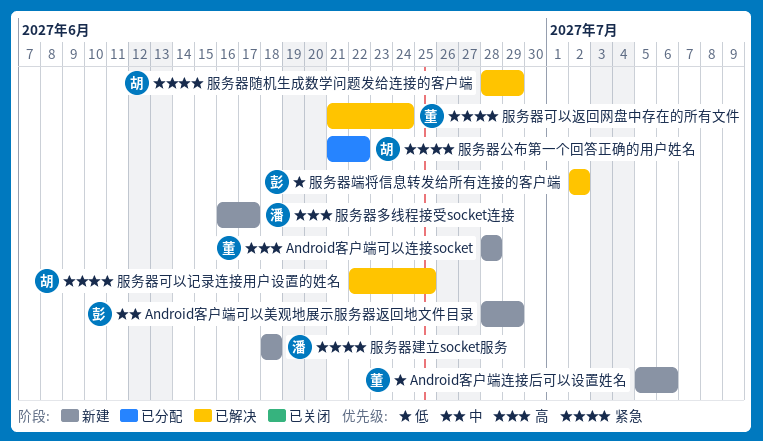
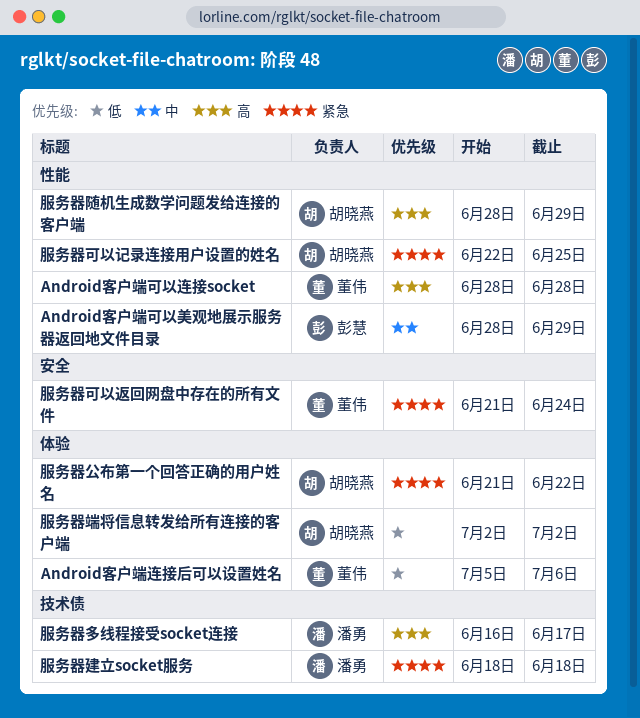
服务器端将信息转发给所有连接的客户端, owner: 彭慧 -> 胡晓燕
服务器随机生成数学问题发给连接的客户端, priority: 紧急 -> 高

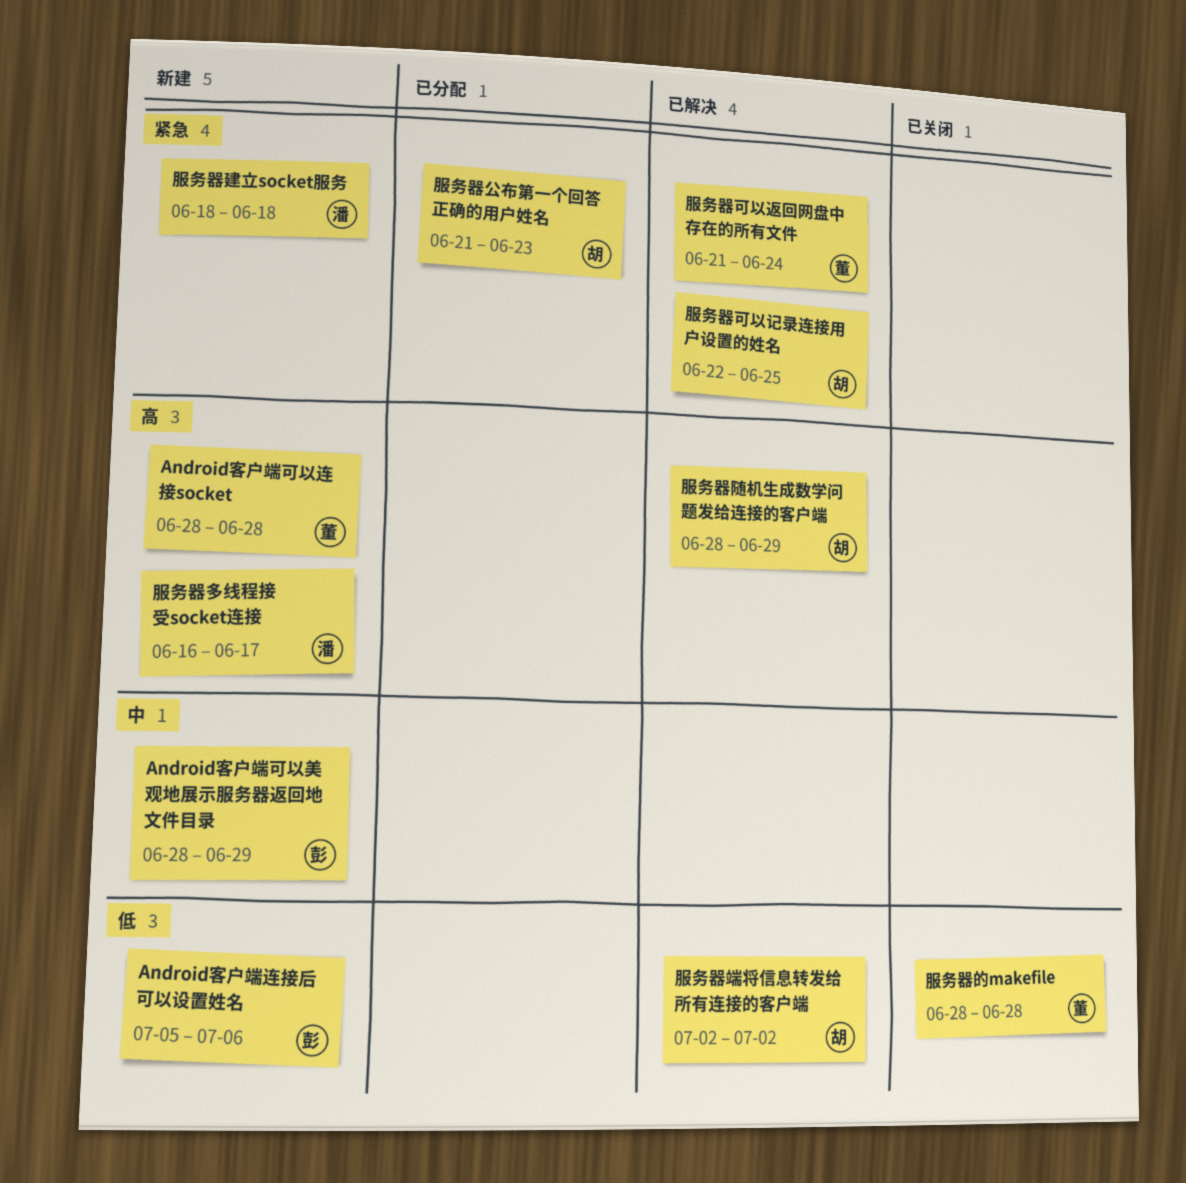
Android客户端连接后可以设置姓名, owner: 董伟 -> 彭慧
服务器公布第一个回答正确的用户姓名, due: Jun 22 -> Jun 23
服务器的makefile: none -> present

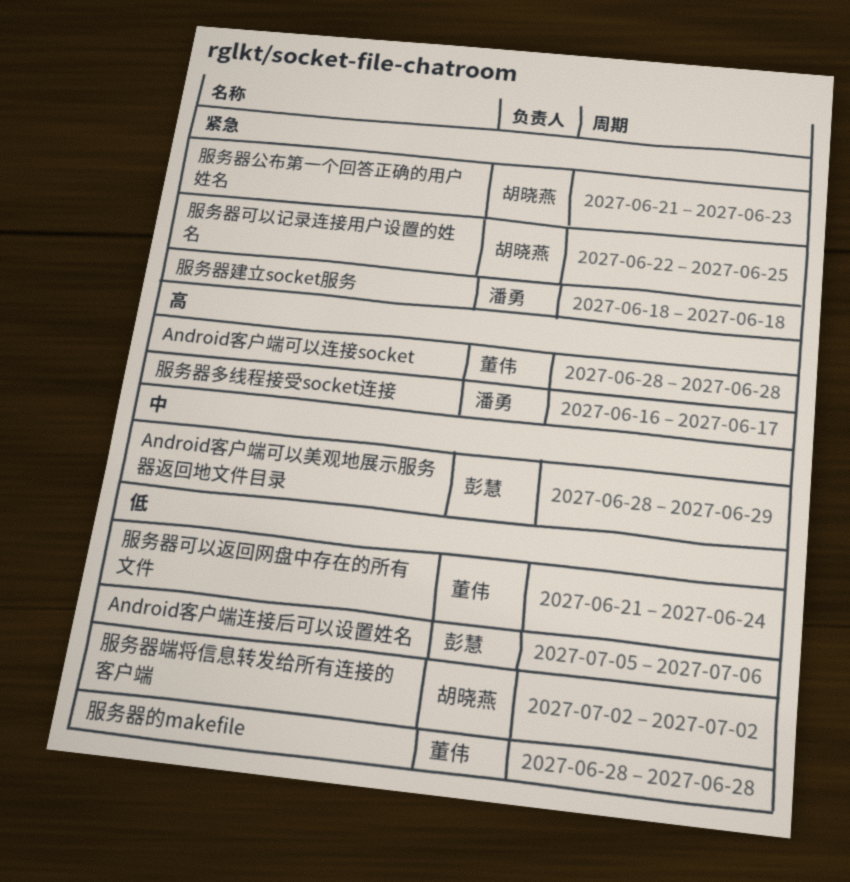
服务器可以返回网盘中存在的所有文件, priority: 紧急 -> 低
服务器随机生成数学问题发给连接的客户端: present -> none

